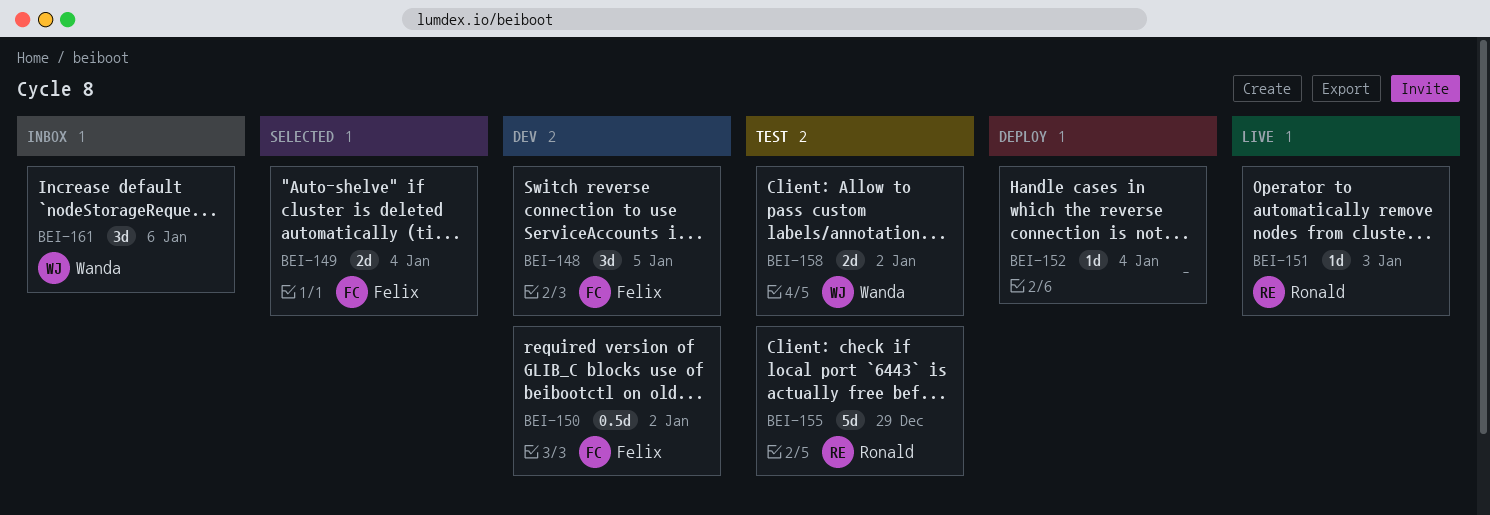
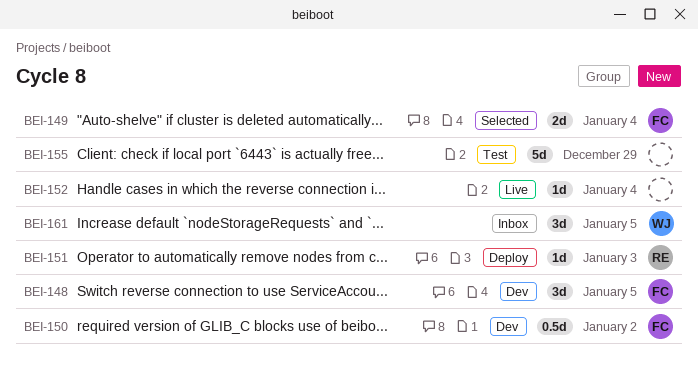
BEI-151, status: Live -> Deploy
BEI-152, status: Deploy -> Live
BEI-155, owner: Ronald -> none
BEI-158: present -> none
BEI-161, due: Jan 6 -> Jan 5

